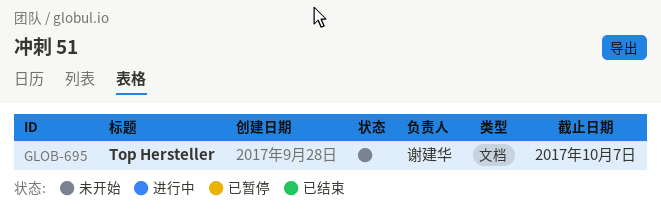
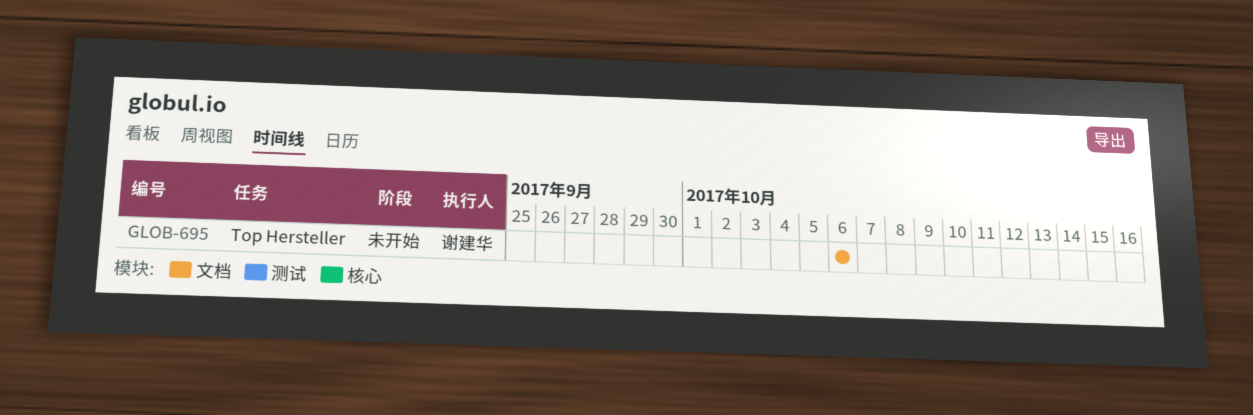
GLOB-695, due: Oct 7 -> Oct 6

